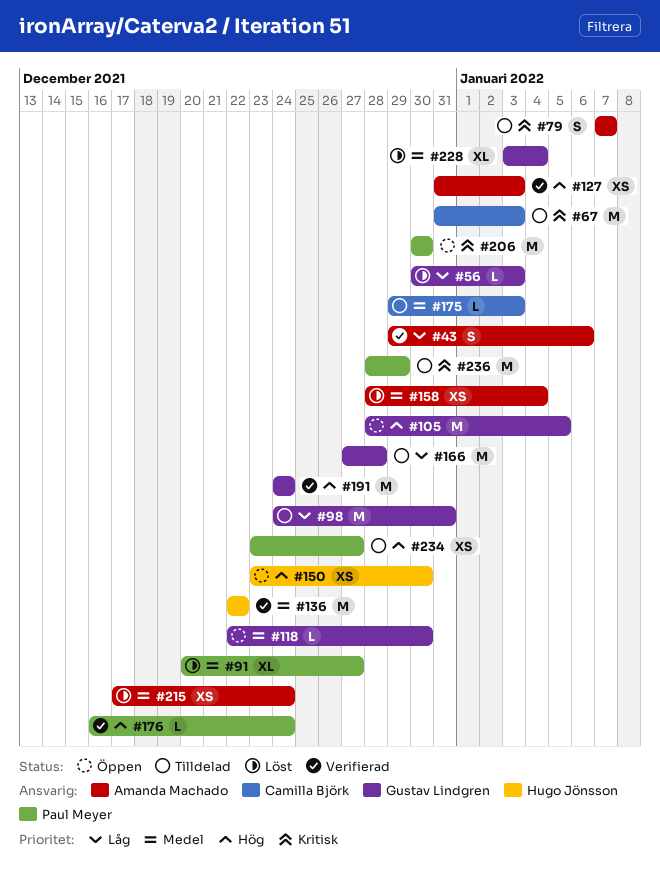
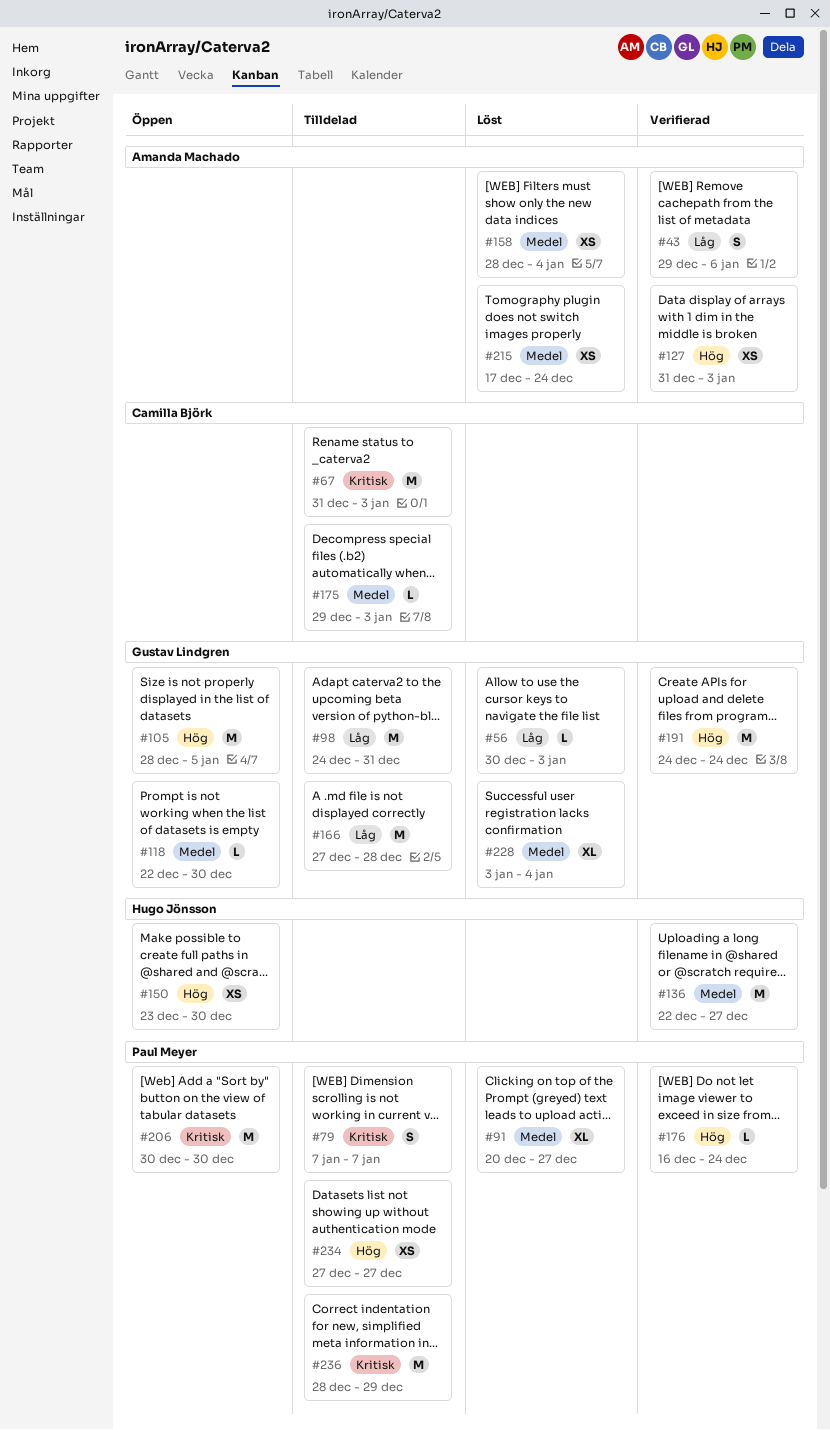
#79, owner: Amanda Machado -> Paul Meyer
#136, due: Dec 22 -> Dec 27
#234, start: Dec 23 -> Dec 27

